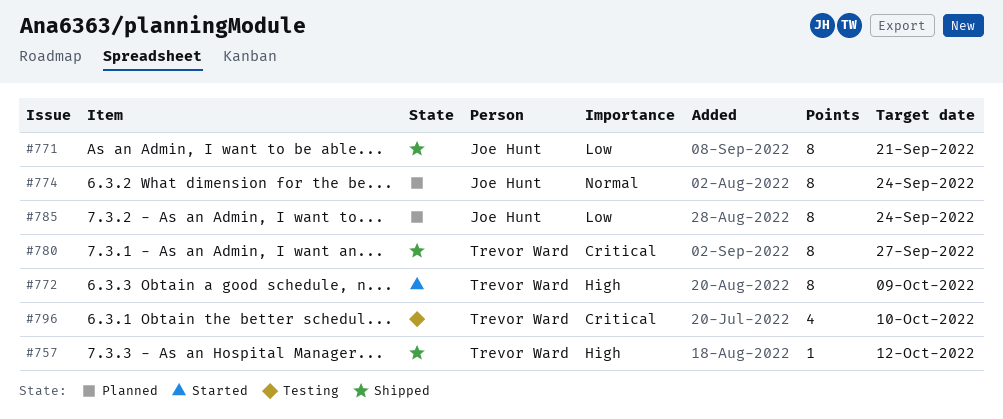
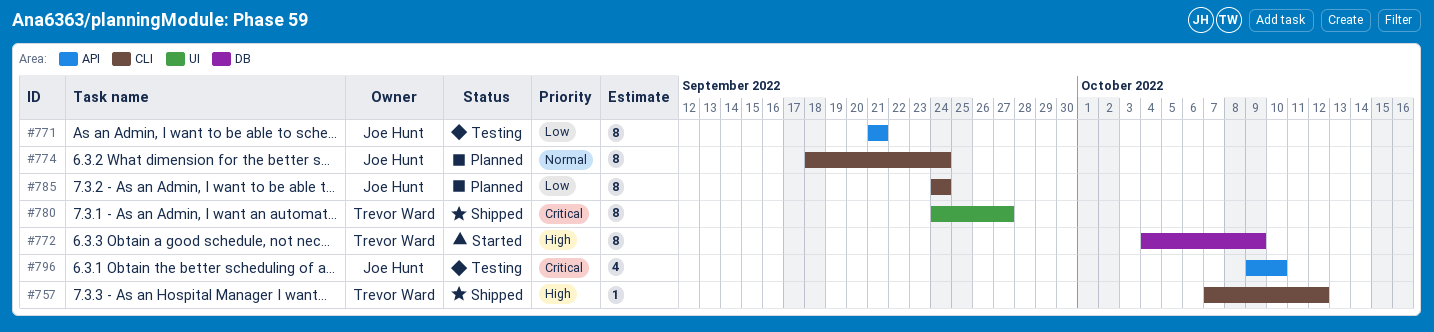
#771, status: Shipped -> Testing
#796, owner: Trevor Ward -> Joe Hunt

